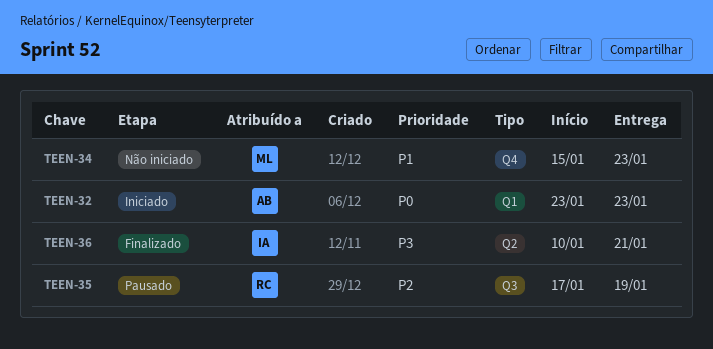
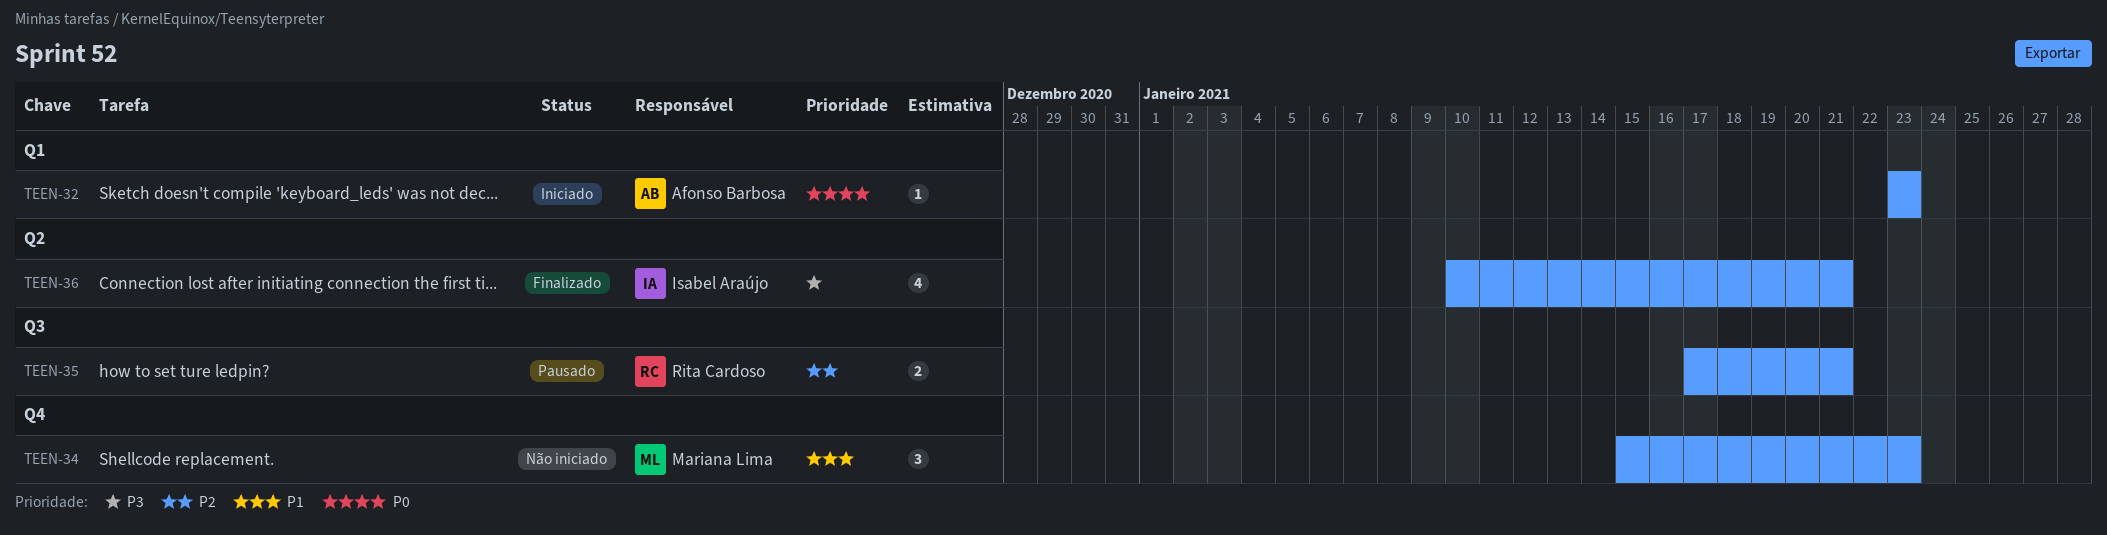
TEEN-35, due: Jan 19 -> Jan 21

